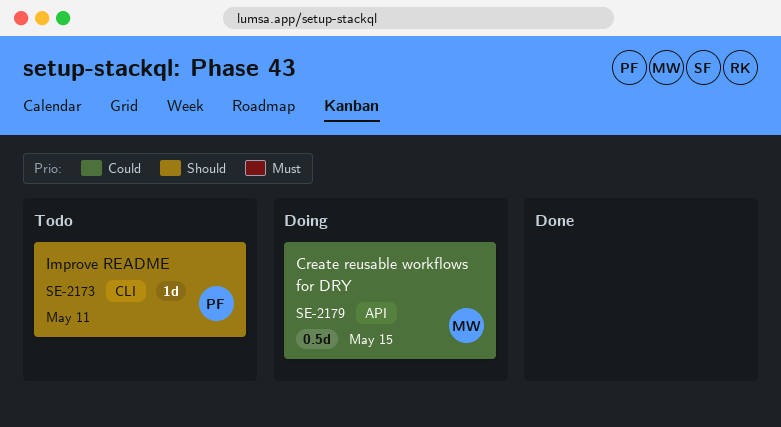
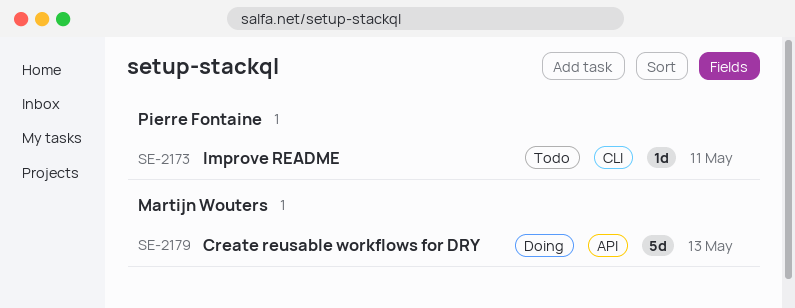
SE-2179, estimate: 0.5d -> 5d
SE-2179, due: May 15 -> May 13

